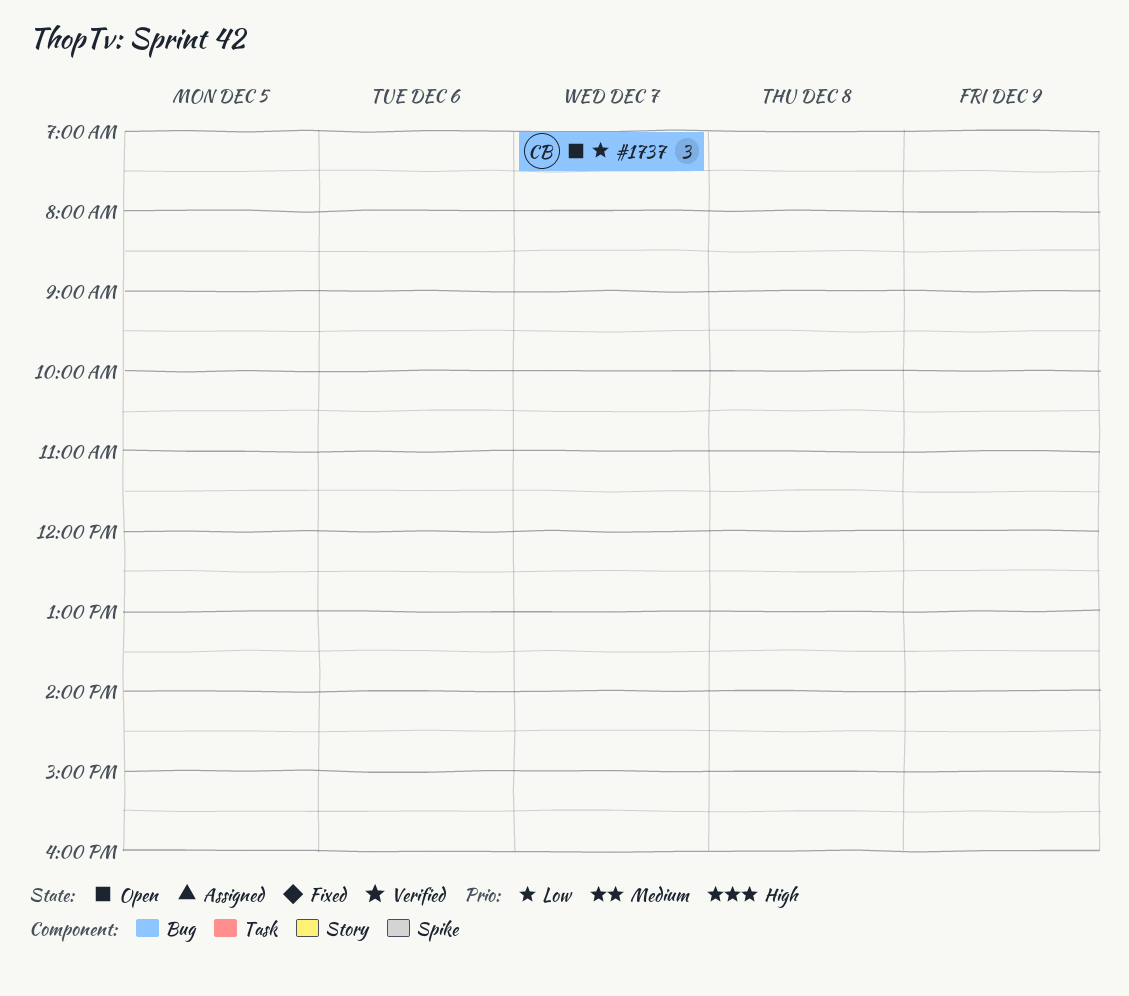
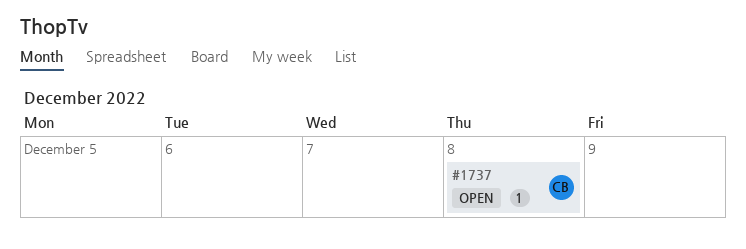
#1737, estimate: 3 -> 1
#1737, day: Dec 7 -> Dec 8

